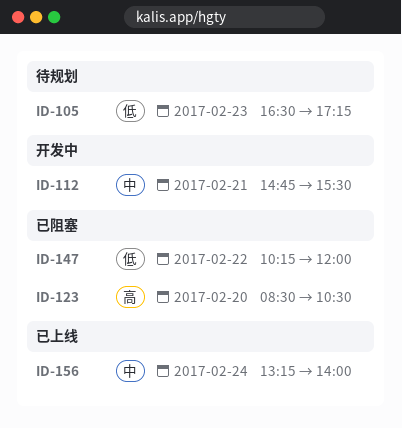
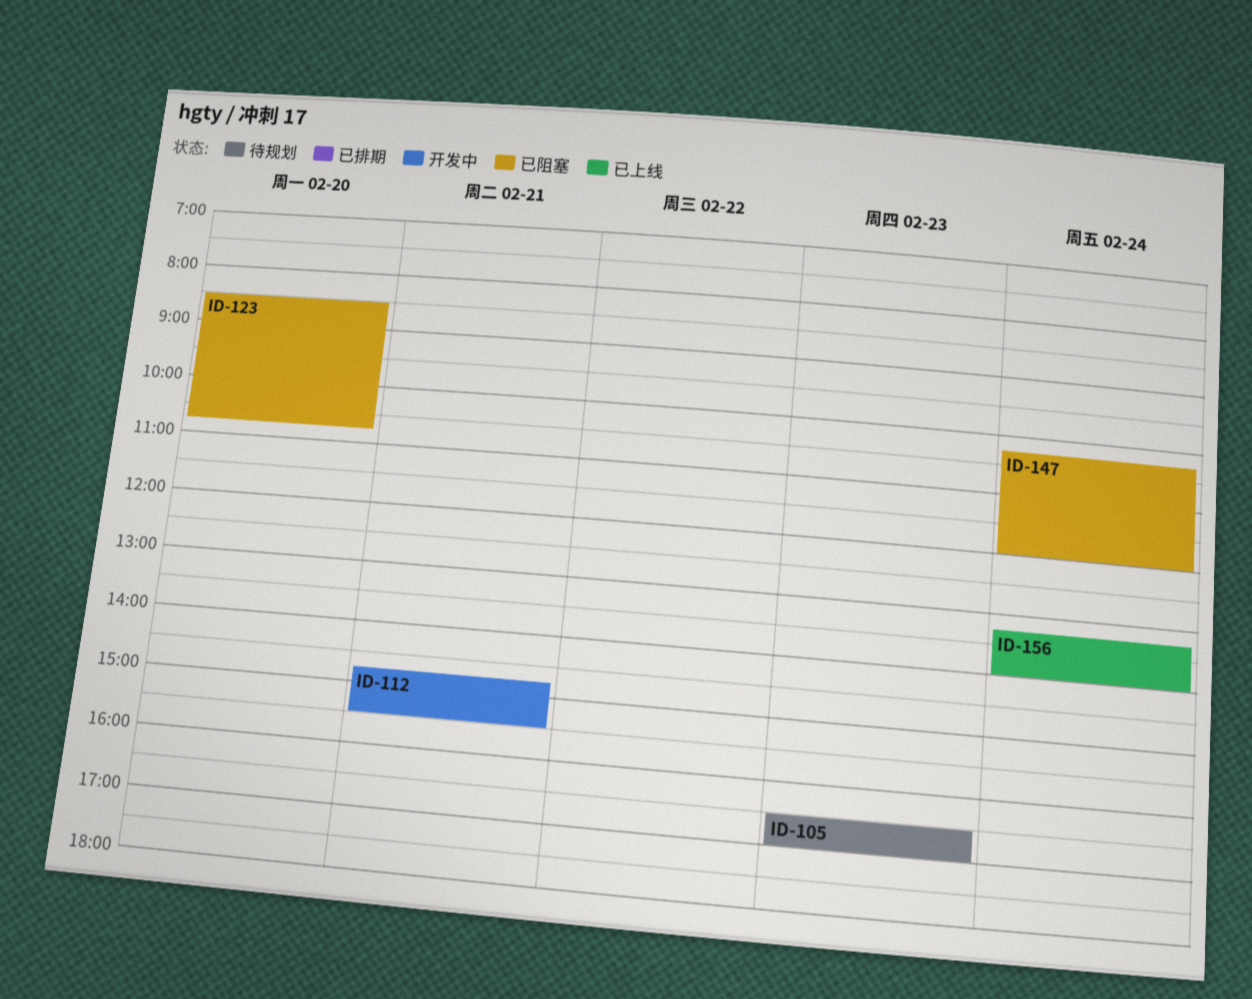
ID-105, ends: 17:15 -> 17:00
ID-123, ends: 10:30 -> 10:45
ID-147, day: Feb 22 -> Feb 24

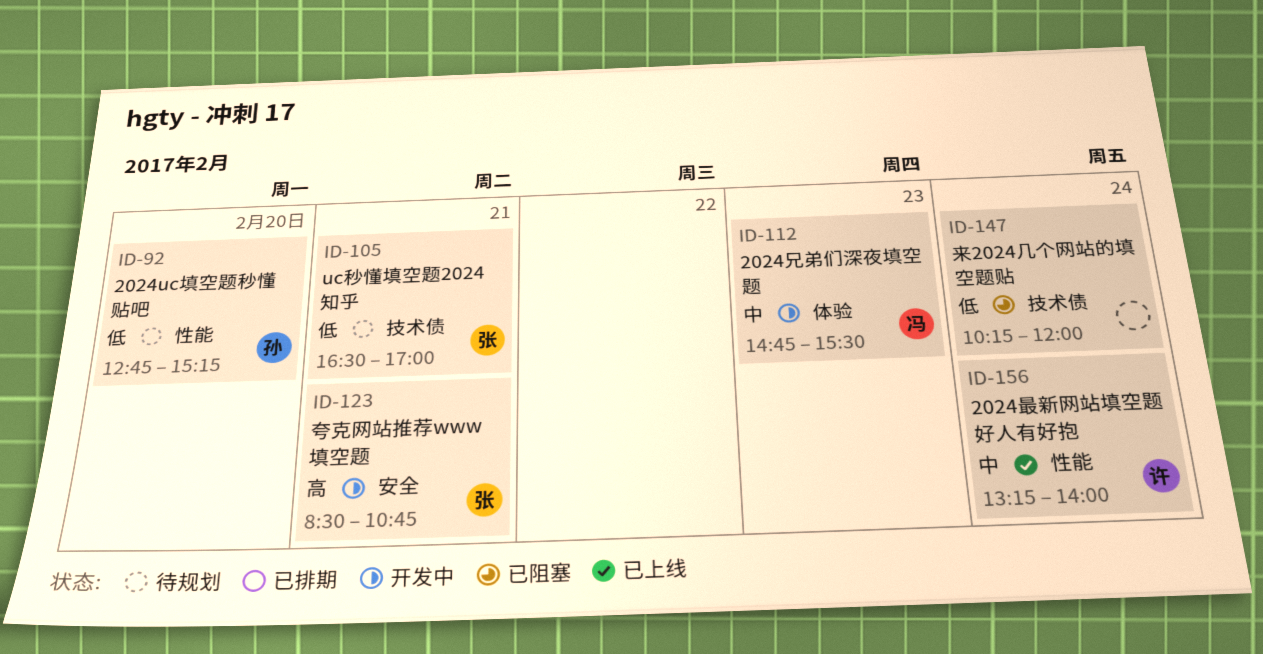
ID-92: none -> present
ID-105, day: Feb 23 -> Feb 21
ID-112, day: Feb 21 -> Feb 23
ID-123, status: 已阻塞 -> 开发中
ID-123, day: Feb 20 -> Feb 21

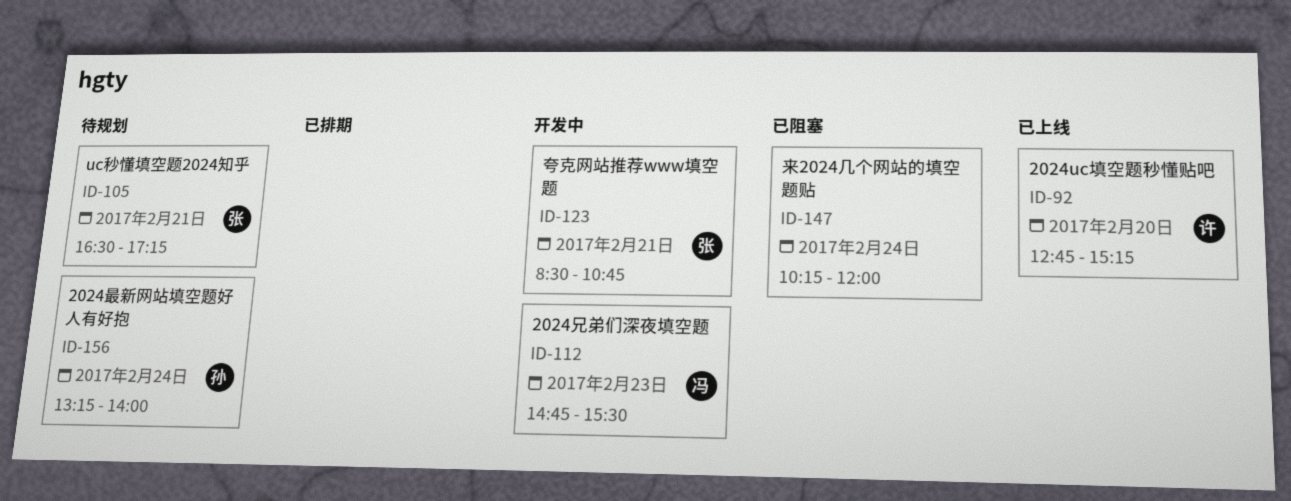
ID-92, status: 待规划 -> 已上线
ID-92, owner: 孙 -> 许
ID-105, ends: 17:00 -> 17:15
ID-156, status: 已上线 -> 待规划
ID-156, owner: 许 -> 孙

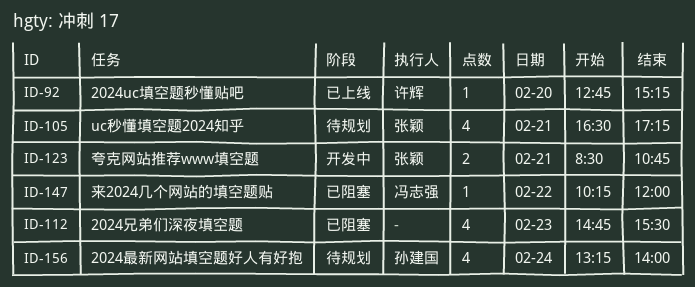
ID-112, status: 开发中 -> 已阻塞
ID-112, owner: 冯志强 -> none
ID-147, owner: none -> 冯志强
ID-147, day: Feb 24 -> Feb 22

